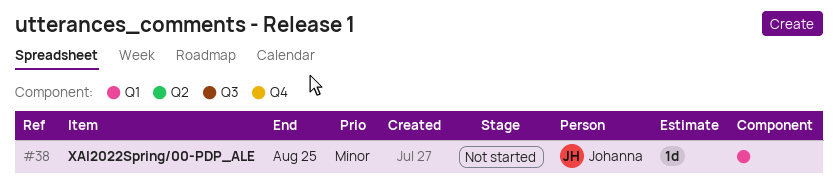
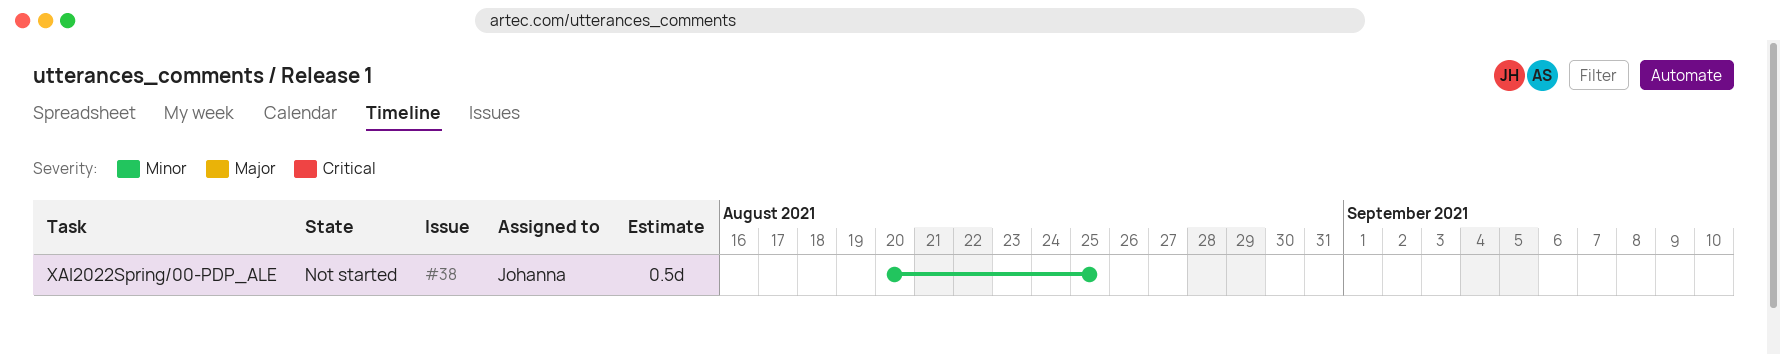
#38, estimate: 1d -> 0.5d

